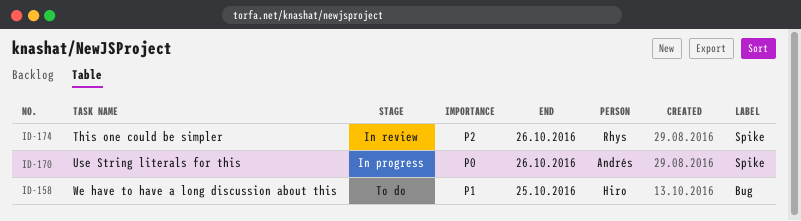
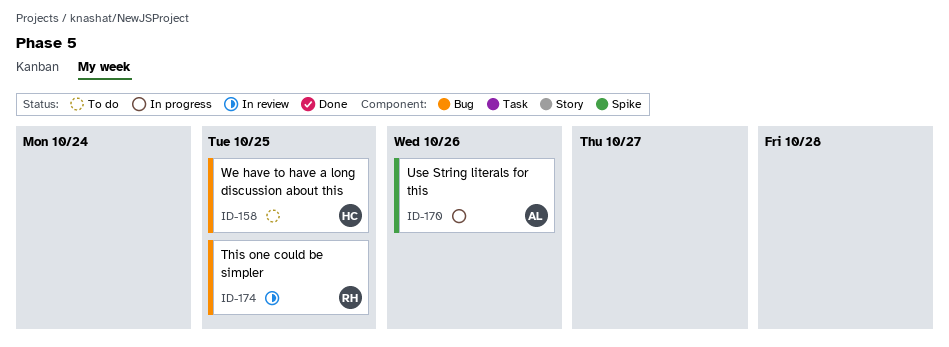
ID-174, label: Spike -> Bug
ID-174, due: Oct 26 -> Oct 25

